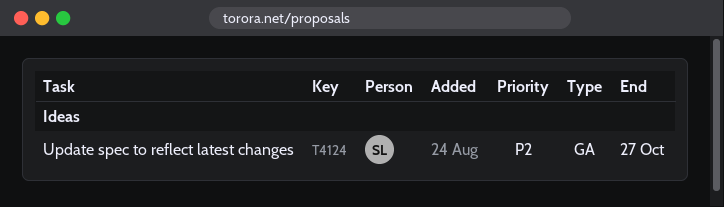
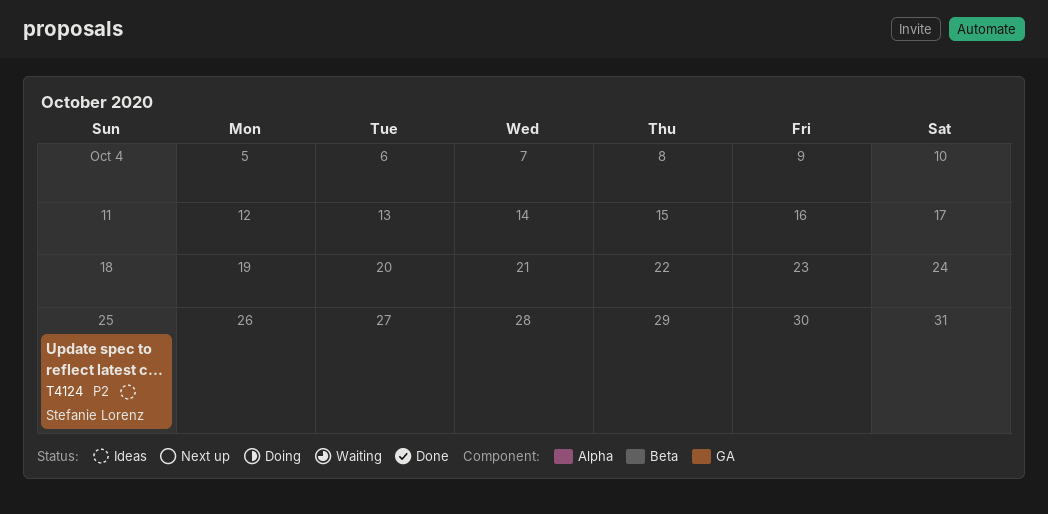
T4124, due: Oct 27 -> Oct 25

